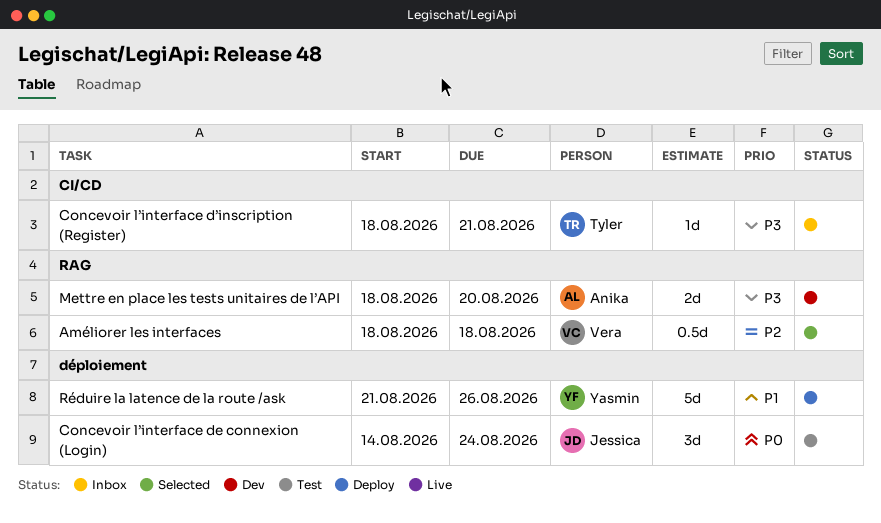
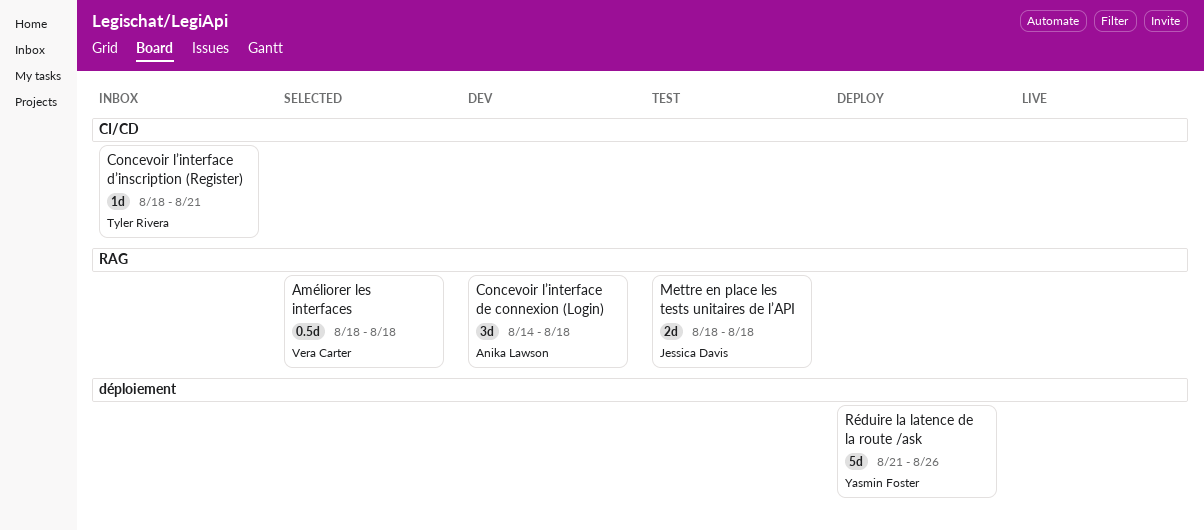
Concevoir l’interface de connexion (Login), status: Test -> Dev
Concevoir l’interface de connexion (Login), owner: Jessica Davis -> Anika Lawson
Concevoir l’interface de connexion (Login), label: déploiement -> RAG
Concevoir l’interface de connexion (Login), due: Aug 24 -> Aug 18
Mettre en place les tests unitaires de l’API, status: Dev -> Test
Mettre en place les tests unitaires de l’API, owner: Anika Lawson -> Jessica Davis
Mettre en place les tests unitaires de l’API, due: Aug 20 -> Aug 18

